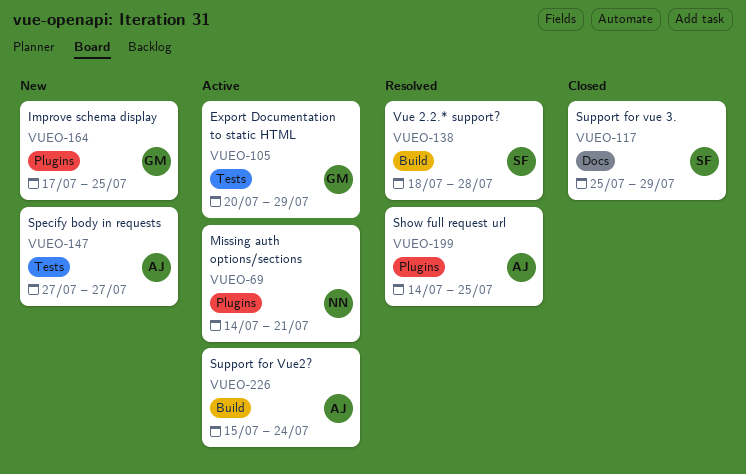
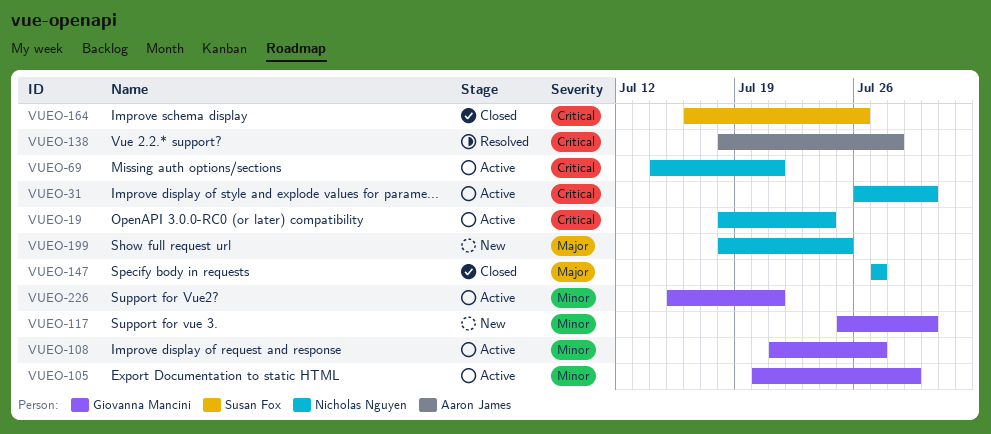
VUEO-19: none -> present
VUEO-31: none -> present
VUEO-108: none -> present
VUEO-117, status: Closed -> New
VUEO-117, owner: Susan Fox -> Giovanna Mancini
VUEO-117, due: Jul 29 -> Jul 30
VUEO-138, owner: Susan Fox -> Aaron James
VUEO-147, status: New -> Closed
VUEO-147, owner: Aaron James -> Nicholas Nguyen
VUEO-164, status: New -> Closed
VUEO-164, owner: Giovanna Mancini -> Susan Fox
VUEO-164, start: Jul 17 -> Jul 16
VUEO-164, due: Jul 25 -> Jul 26
VUEO-199, status: Resolved -> New
VUEO-199, owner: Aaron James -> Nicholas Nguyen
VUEO-199, start: Jul 14 -> Jul 18
VUEO-226, owner: Aaron James -> Giovanna Mancini
VUEO-226, due: Jul 24 -> Jul 21

